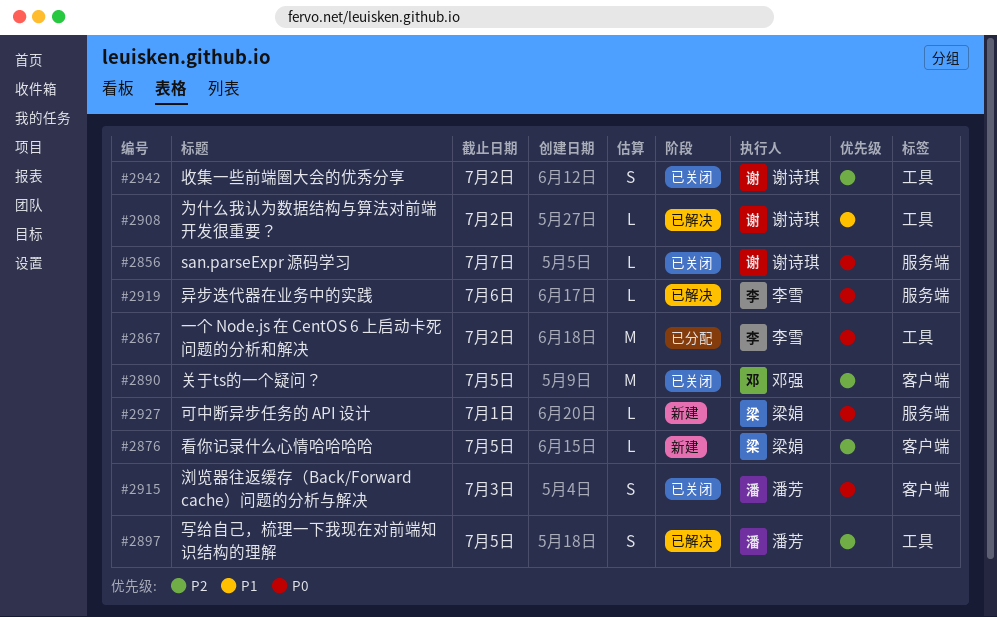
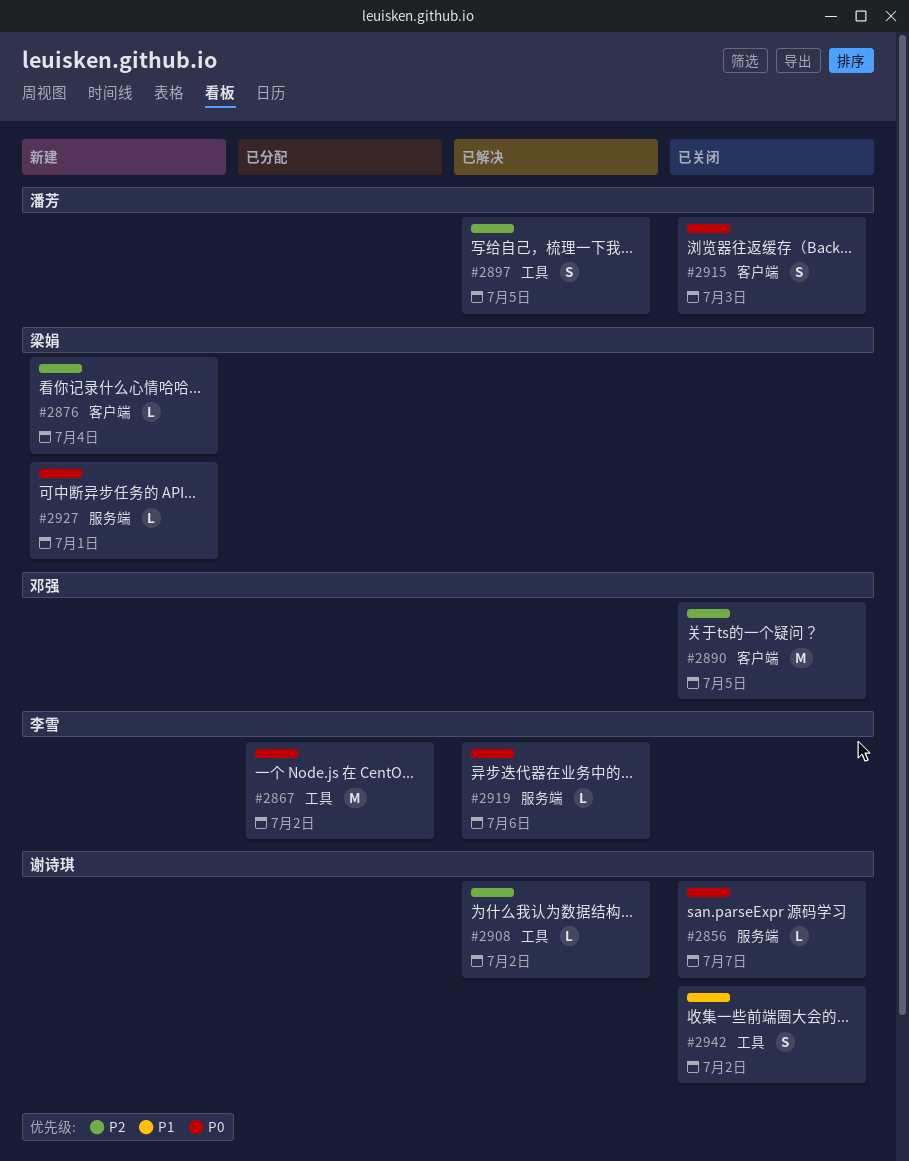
#2876, due: Jul 5 -> Jul 4
#2908, priority: P1 -> P2
#2942, priority: P2 -> P1

